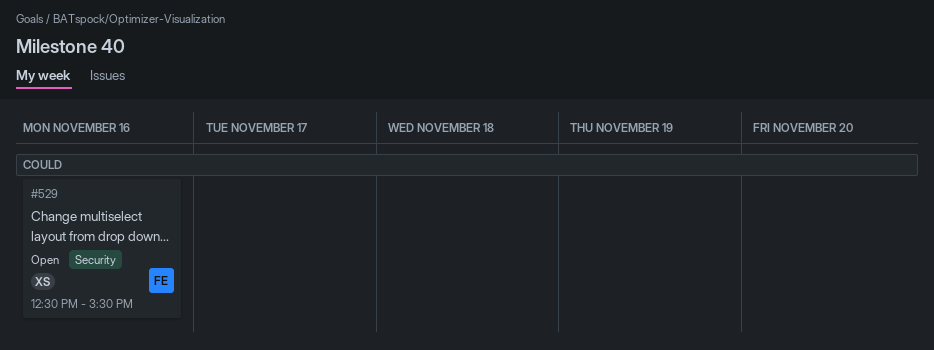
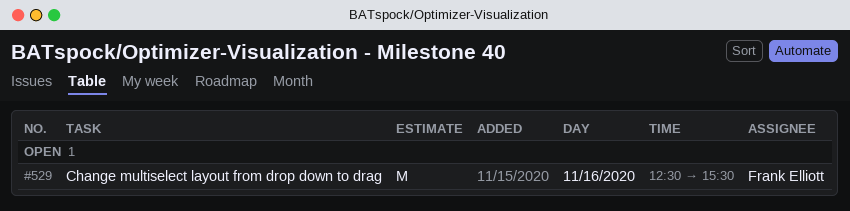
#529, estimate: XS -> M

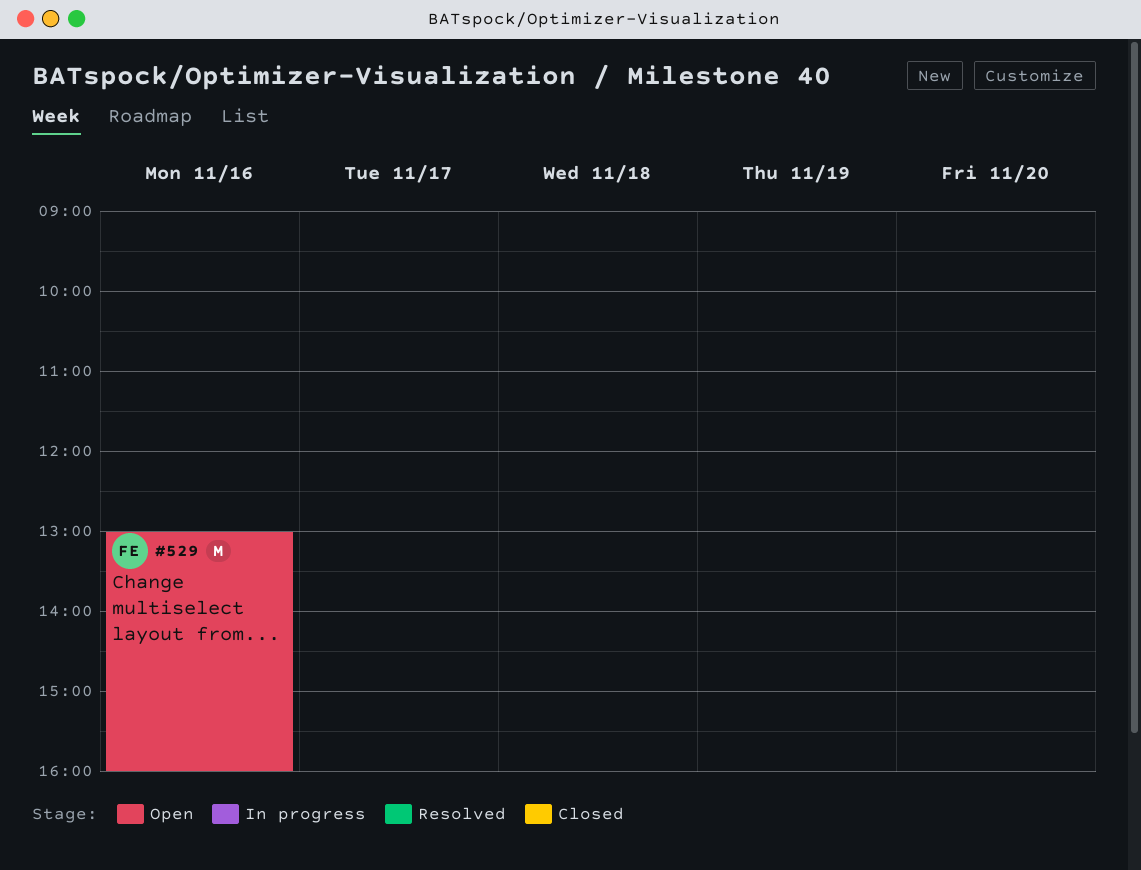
#529, begins: 12:30 -> 13:00
#529, ends: 15:30 -> 16:00

